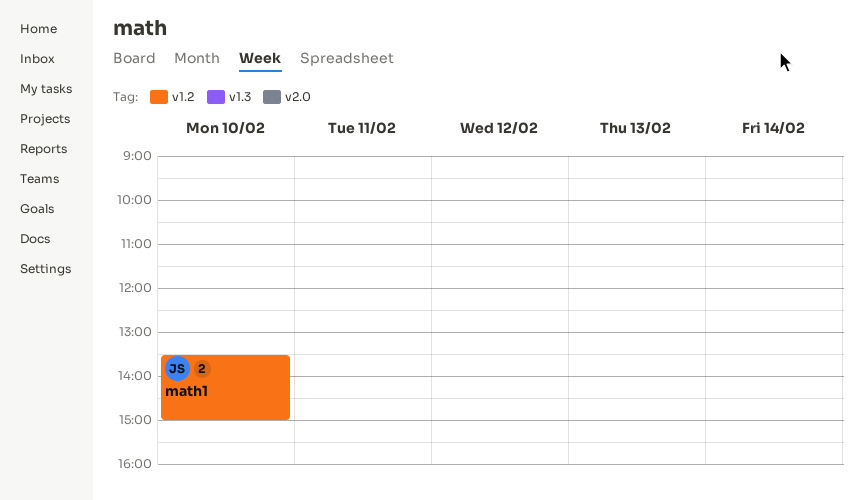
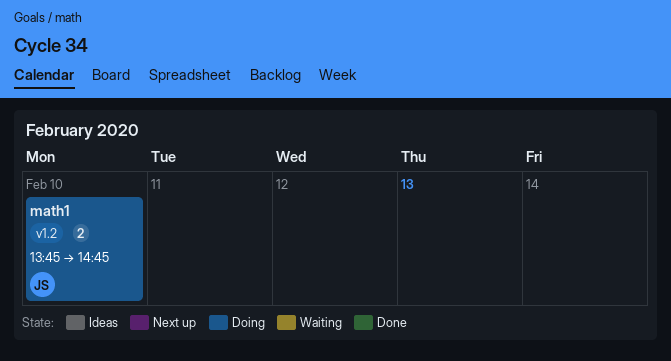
math1, begins: 13:30 -> 13:45
math1, ends: 15:00 -> 14:45

